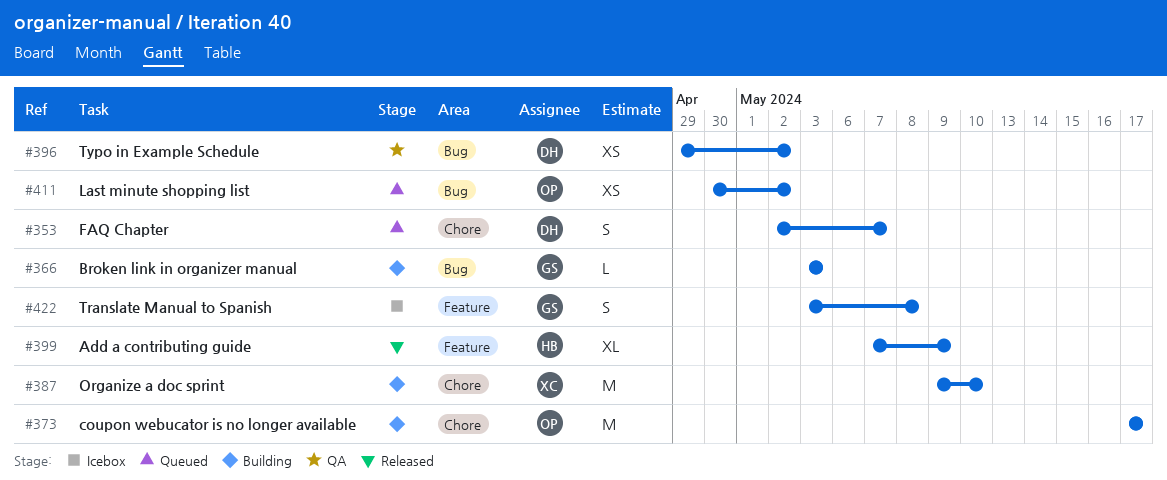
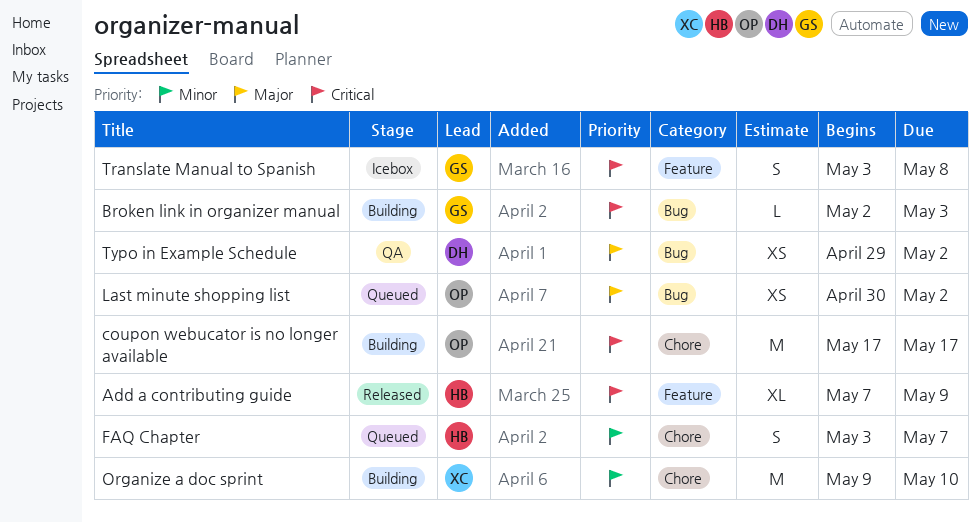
Broken link in organizer manual, start: May 3 -> May 2
FAQ Chapter, owner: DH -> HB
FAQ Chapter, start: May 2 -> May 3

